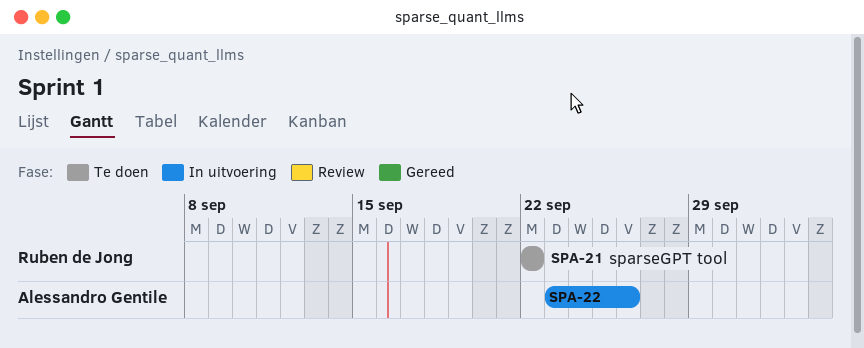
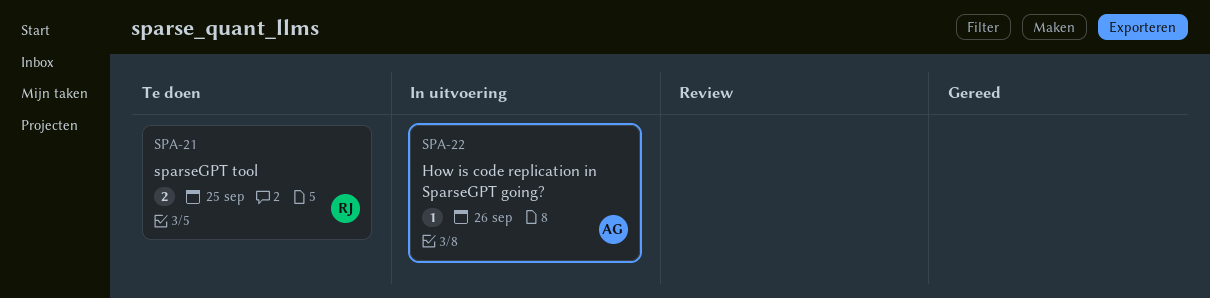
SPA-21, due: Sep 22 -> Sep 25

